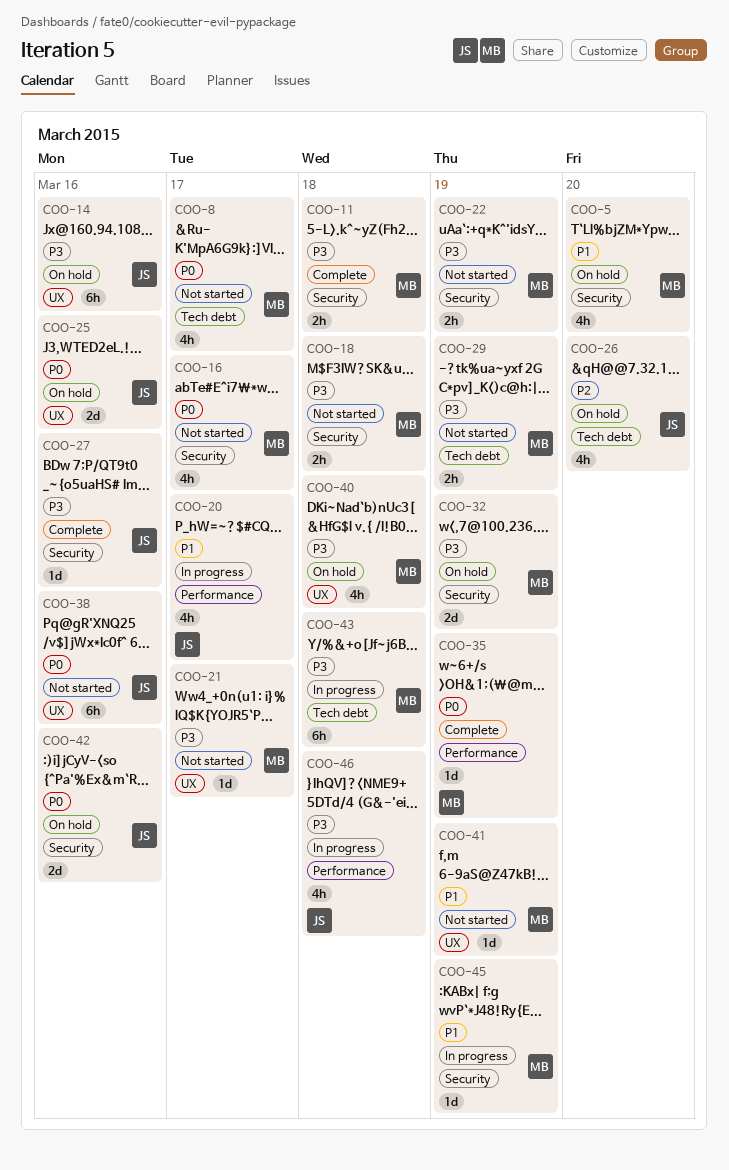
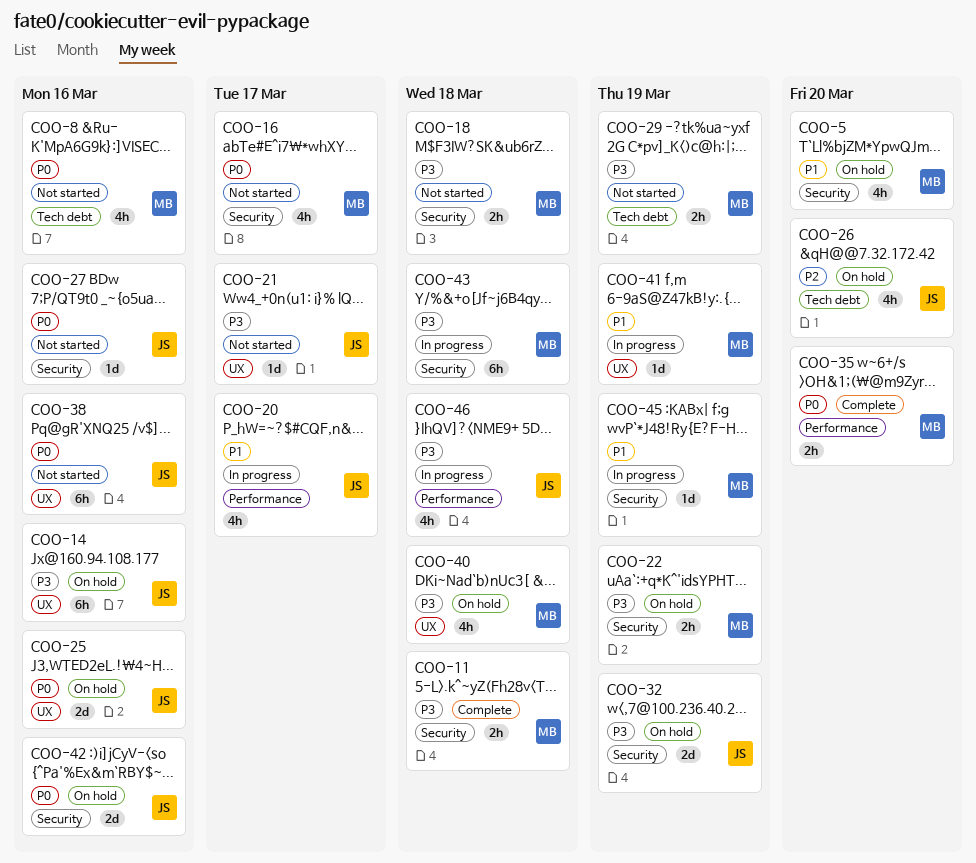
COO-8, due: Mar 17 -> Mar 16
COO-21, owner: MB -> JS
COO-22, status: Not started -> On hold
COO-27, status: Complete -> Not started
COO-27, priority: P3 -> P0
COO-32, owner: MB -> JS
COO-35, estimate: 1d -> 2h
COO-35, due: Mar 19 -> Mar 20
COO-41, status: Not started -> In progress
COO-43, label: Tech debt -> Security

